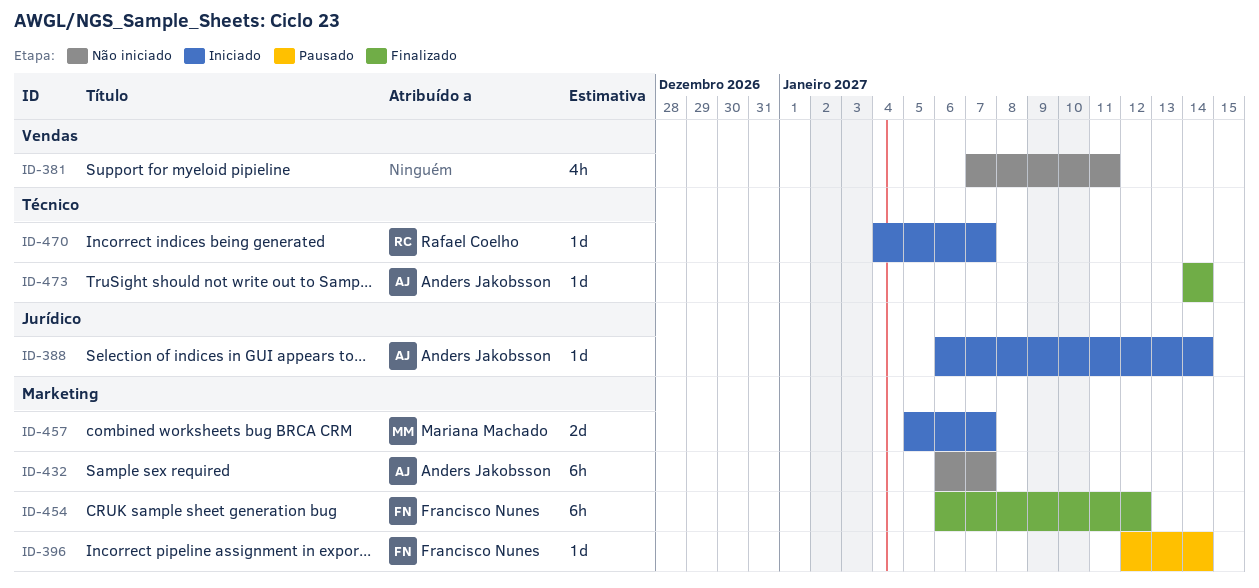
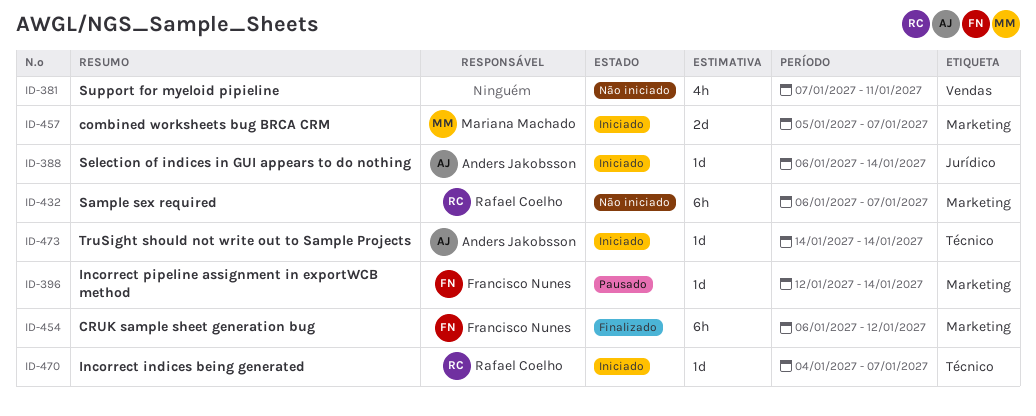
ID-432, owner: Anders Jakobsson -> Rafael Coelho
ID-473, status: Finalizado -> Iniciado

